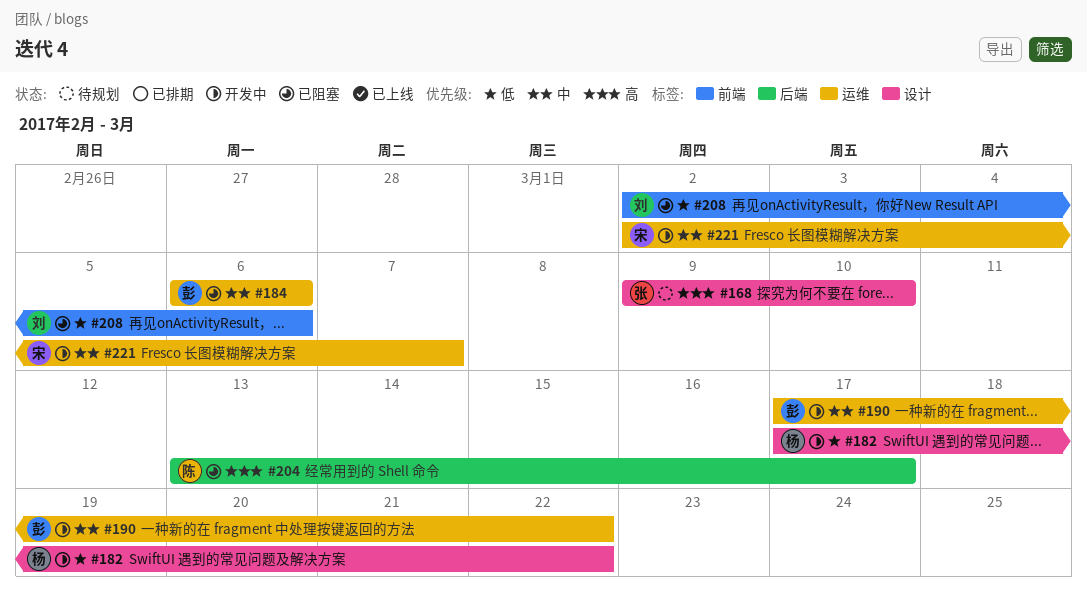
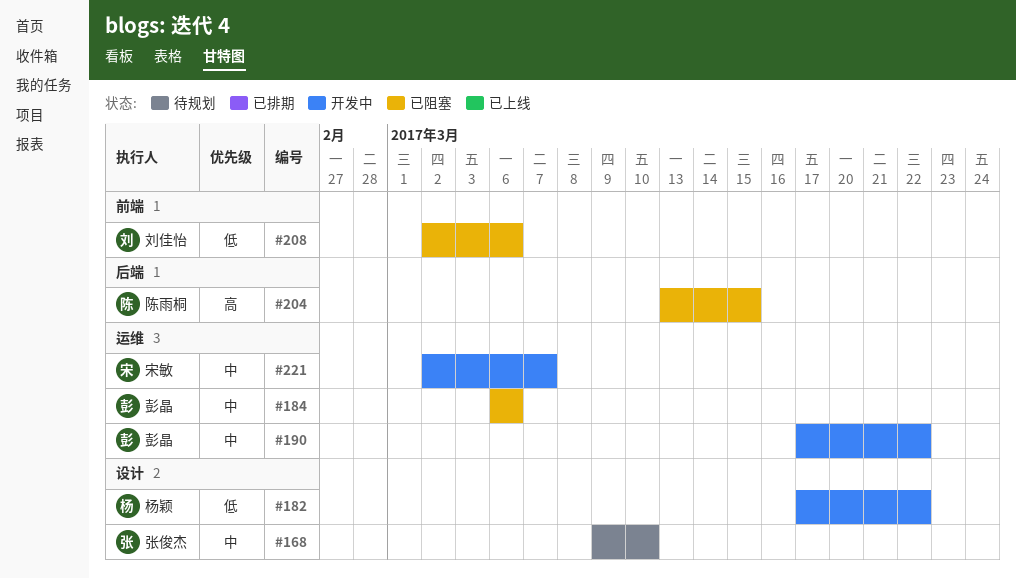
#168, priority: 高 -> 中
#204, due: Mar 17 -> Mar 15

